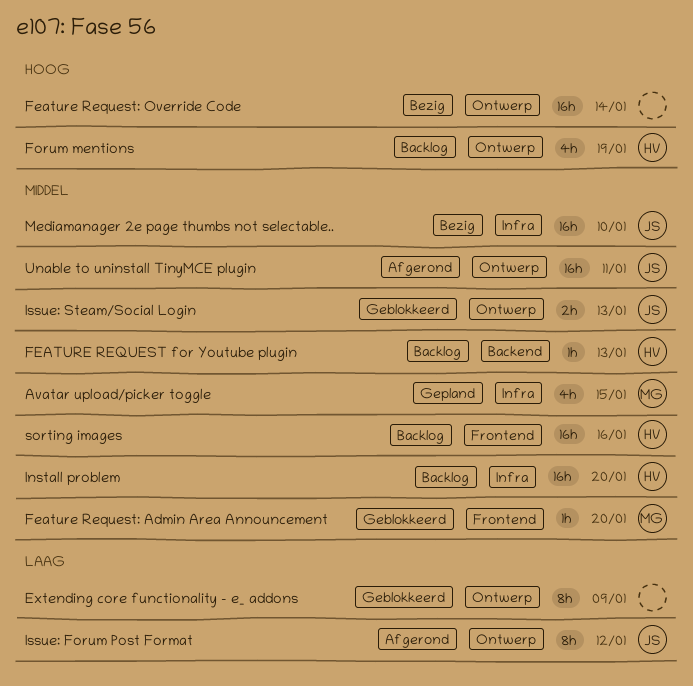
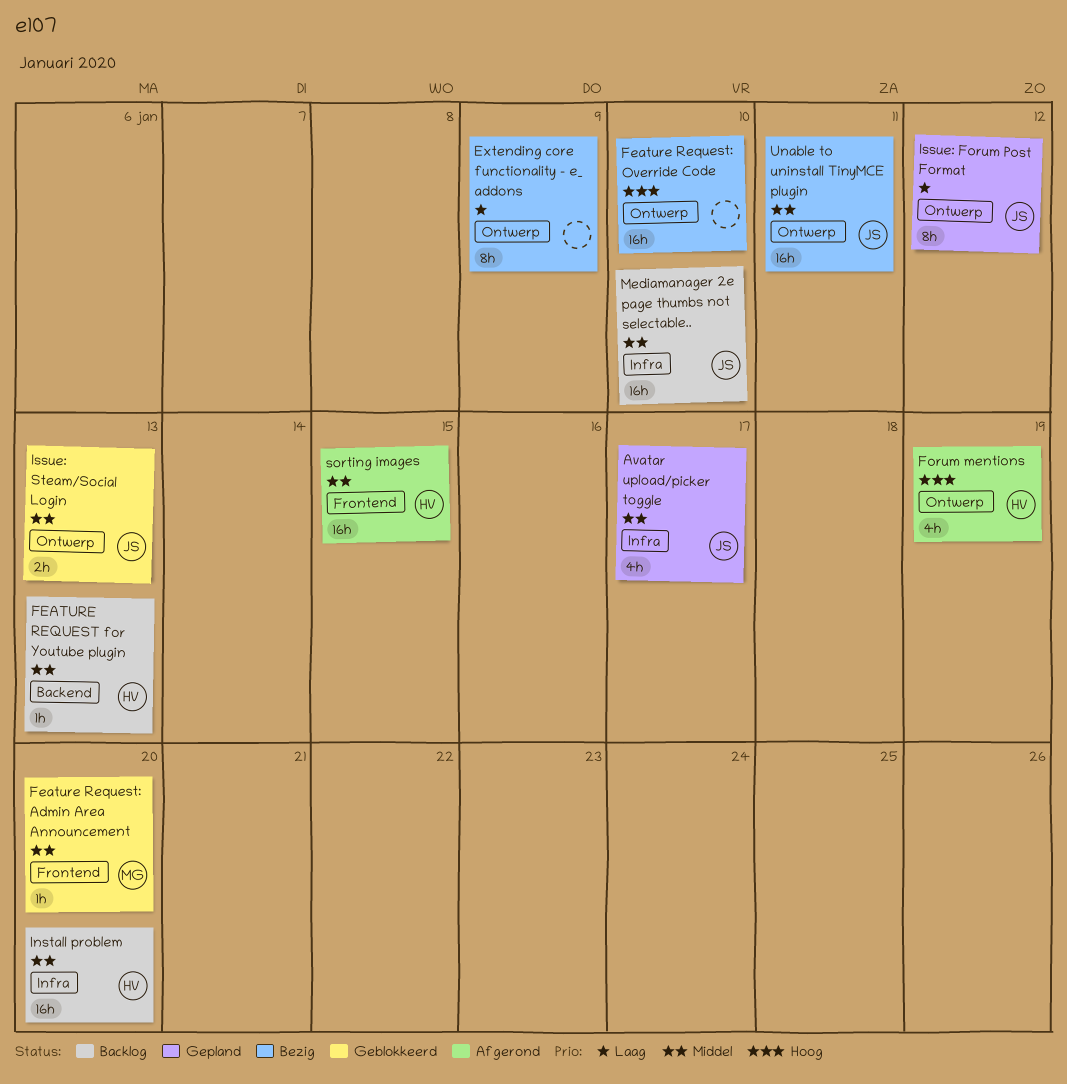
Avatar upload/picker toggle, owner: MG -> JS
Avatar upload/picker toggle, due: Jan 15 -> Jan 17
Extending core functionality - e_ addons, status: Geblokkeerd -> Bezig
Feature Request: Override Code, due: Jan 14 -> Jan 10
Forum mentions, status: Backlog -> Afgerond
Issue: Forum Post Format, status: Afgerond -> Gepland
Mediamanager 2e page thumbs not selectable.., status: Bezig -> Backlog
sorting images, status: Backlog -> Afgerond
sorting images, due: Jan 16 -> Jan 15
Unable to uninstall TinyMCE plugin, status: Afgerond -> Bezig

